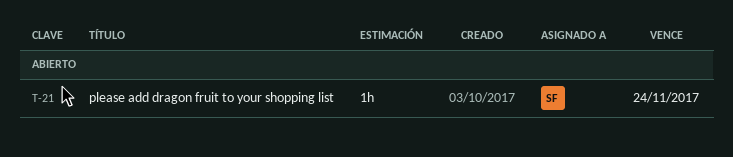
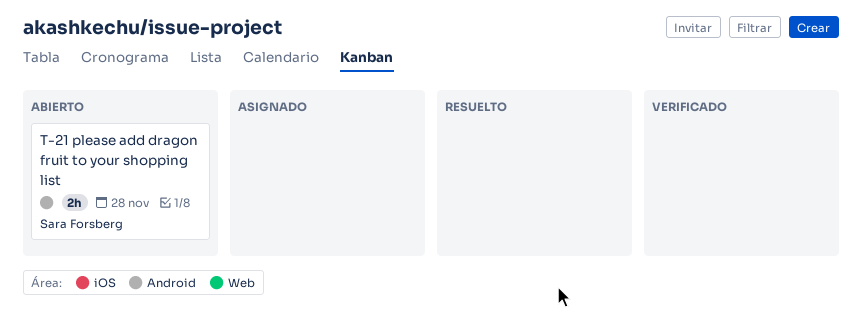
T-21, estimate: 1h -> 2h
T-21, due: Nov 24 -> Nov 28

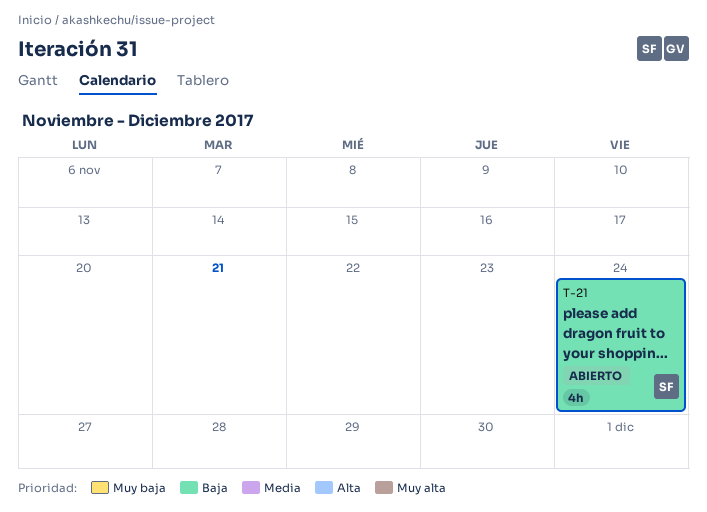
T-21, estimate: 2h -> 4h
T-21, due: Nov 28 -> Nov 24

